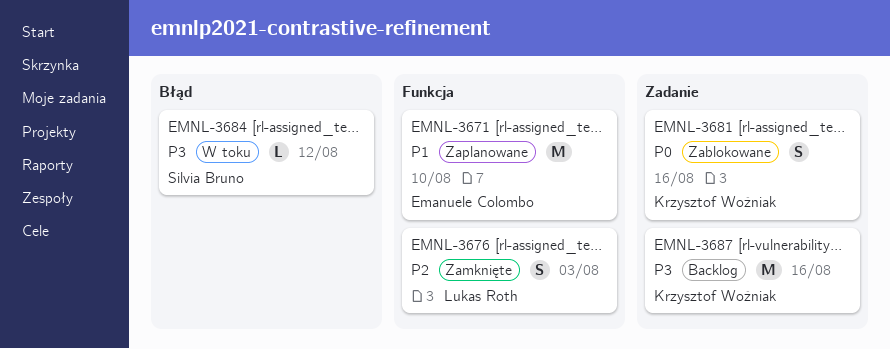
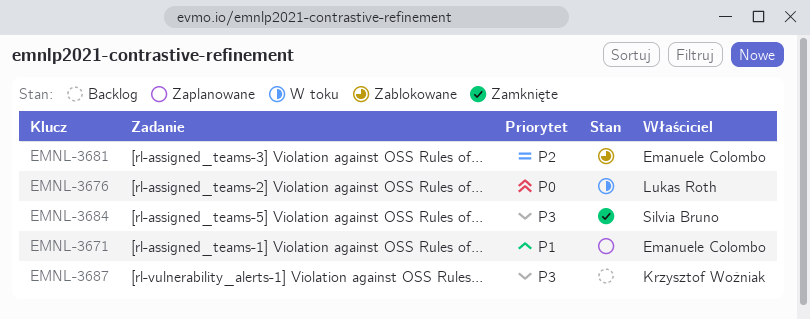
EMNL-3676, status: Zamknięte -> W toku
EMNL-3676, priority: P2 -> P0
EMNL-3681, owner: Krzysztof Woźniak -> Emanuele Colombo
EMNL-3681, priority: P0 -> P2
EMNL-3684, status: W toku -> Zamknięte

